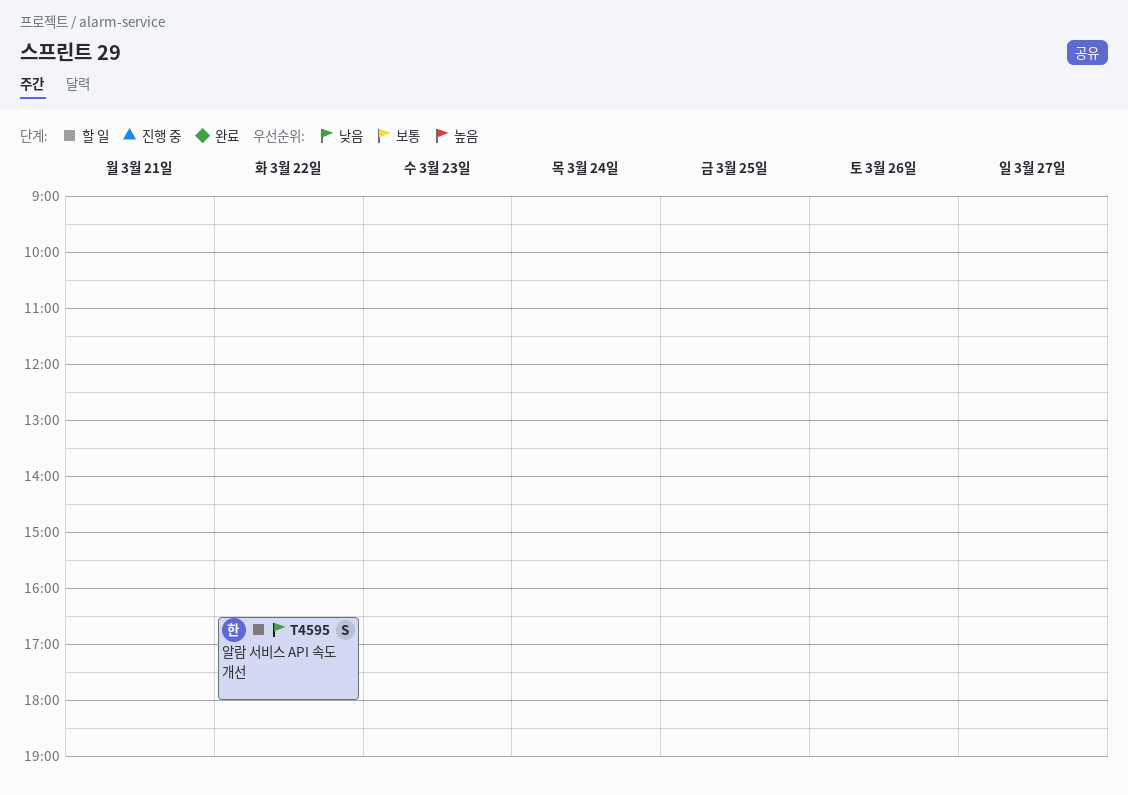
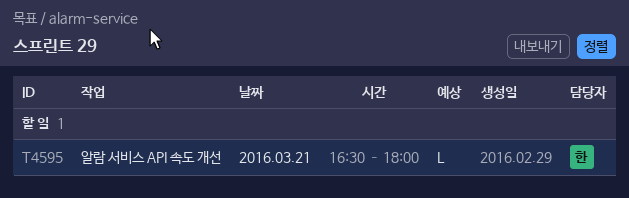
T4595, estimate: S -> L
T4595, day: Mar 22 -> Mar 21

